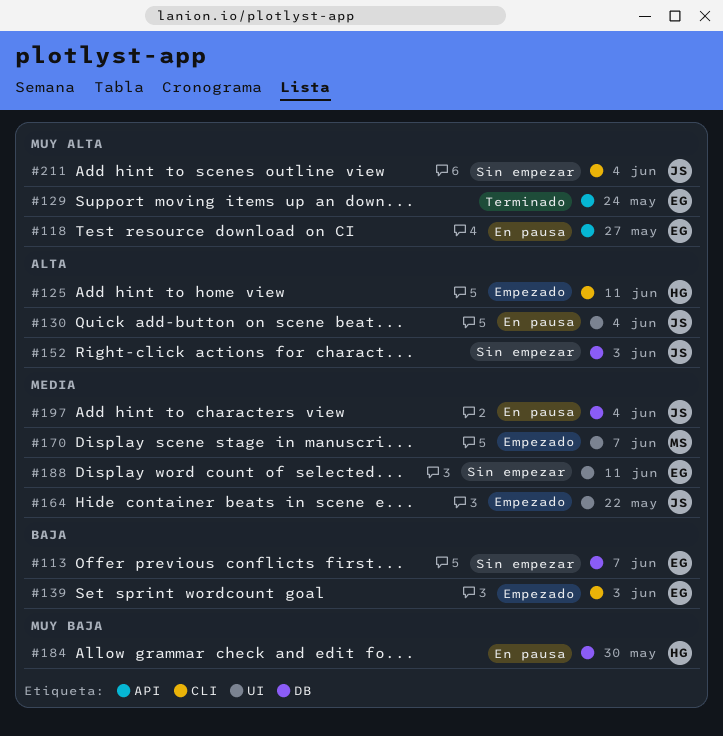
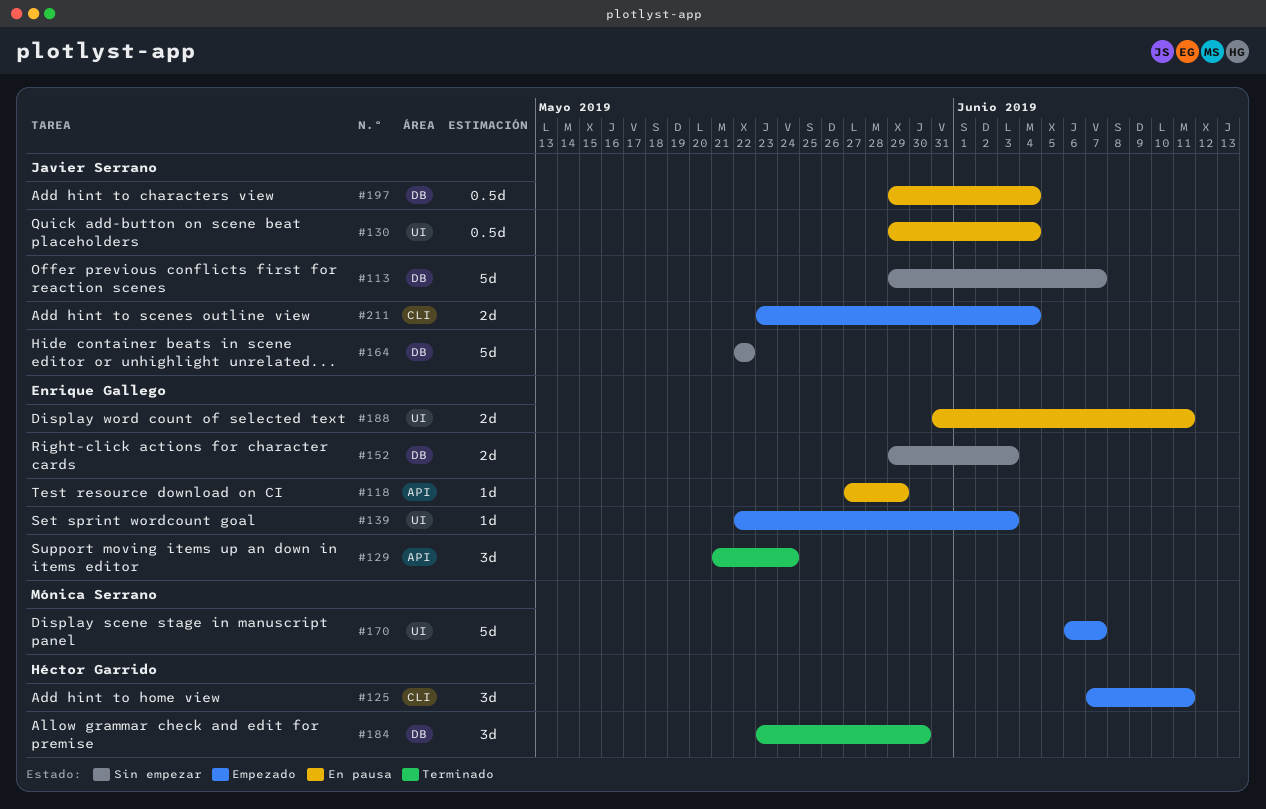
#113, owner: Enrique Gallego -> Javier Serrano
#118, due: May 27 -> May 29
#139, label: CLI -> UI
#152, owner: Javier Serrano -> Enrique Gallego
#164, status: Empezado -> Sin empezar
#164, label: UI -> DB
#184, status: En pausa -> Terminado
#188, status: Sin empezar -> En pausa
#211, status: Sin empezar -> Empezado

